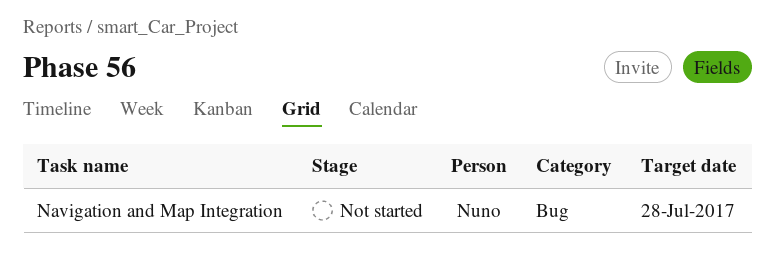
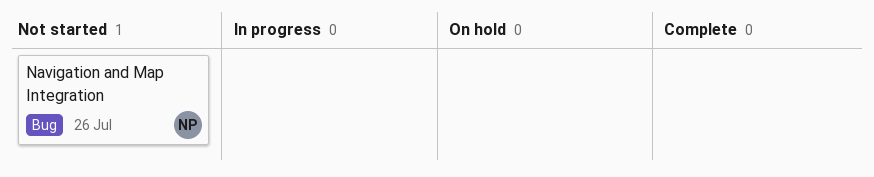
Navigation and Map Integration, due: Jul 28 -> Jul 26

